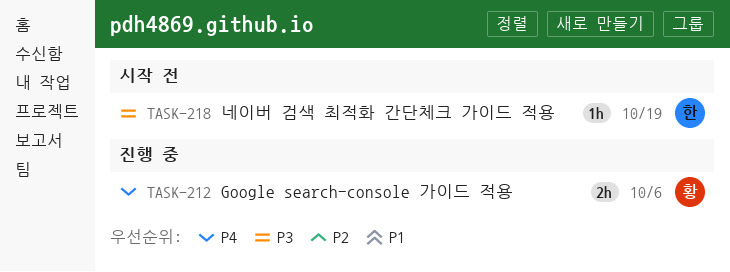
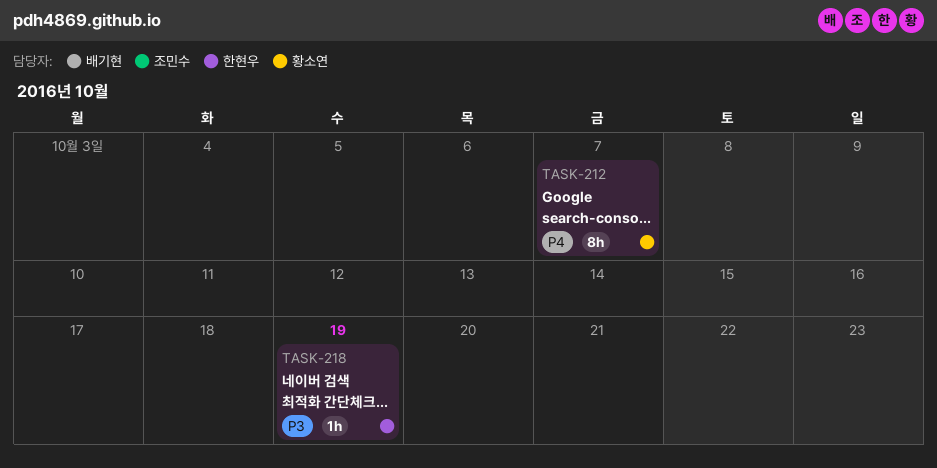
TASK-212, estimate: 2h -> 8h
TASK-212, due: Oct 6 -> Oct 7

